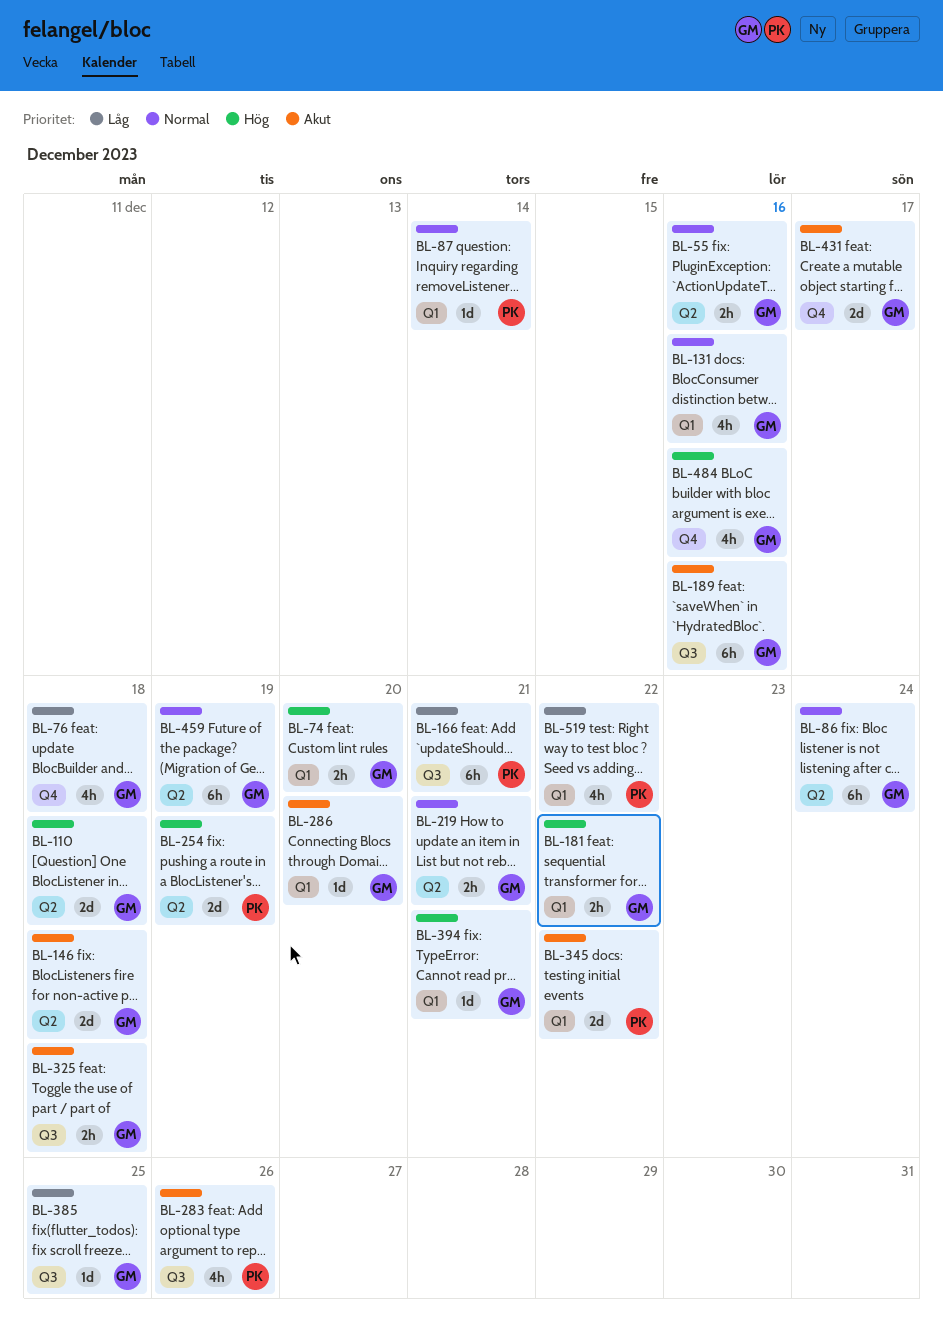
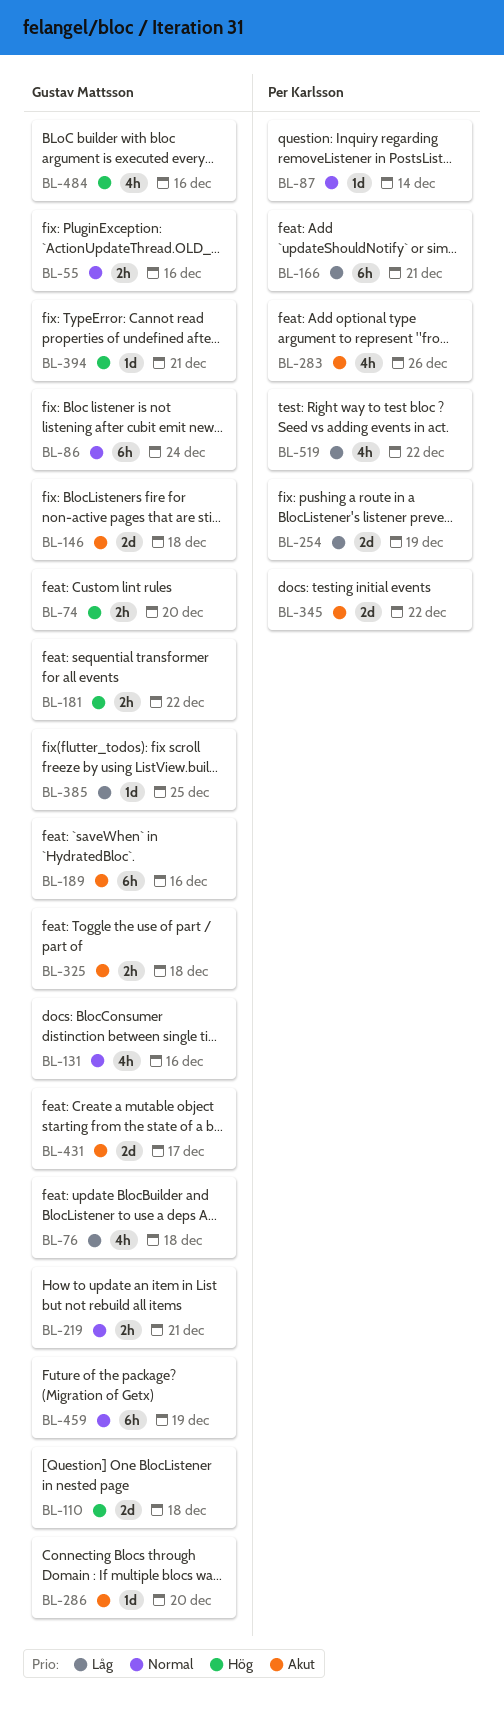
BL-254, priority: Hög -> Låg

